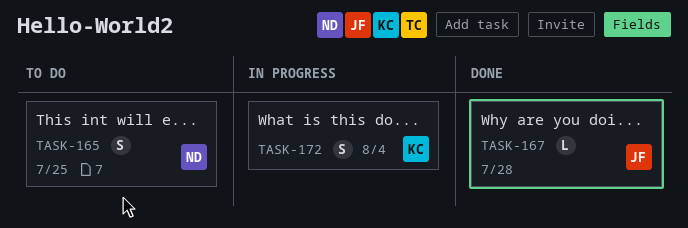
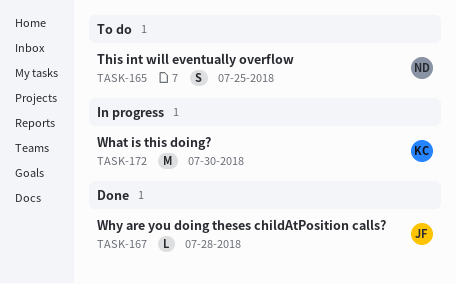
TASK-172, estimate: S -> M
TASK-172, due: Aug 4 -> Jul 30

